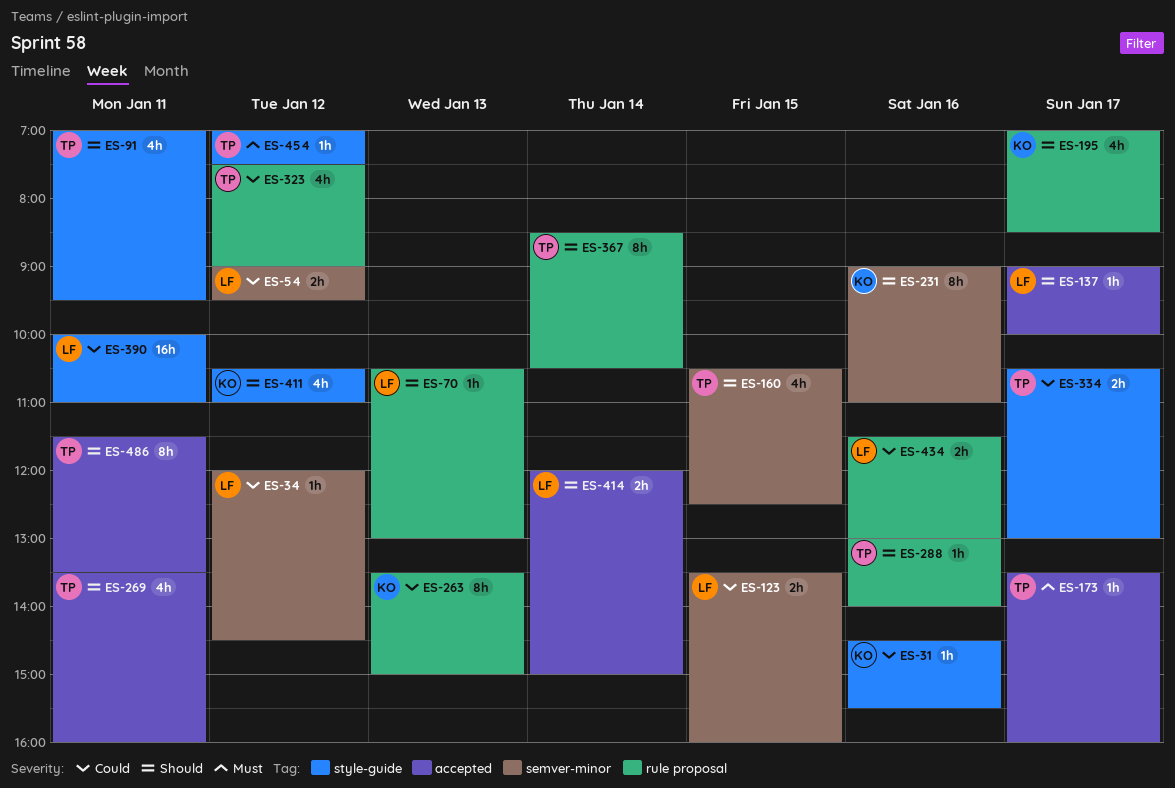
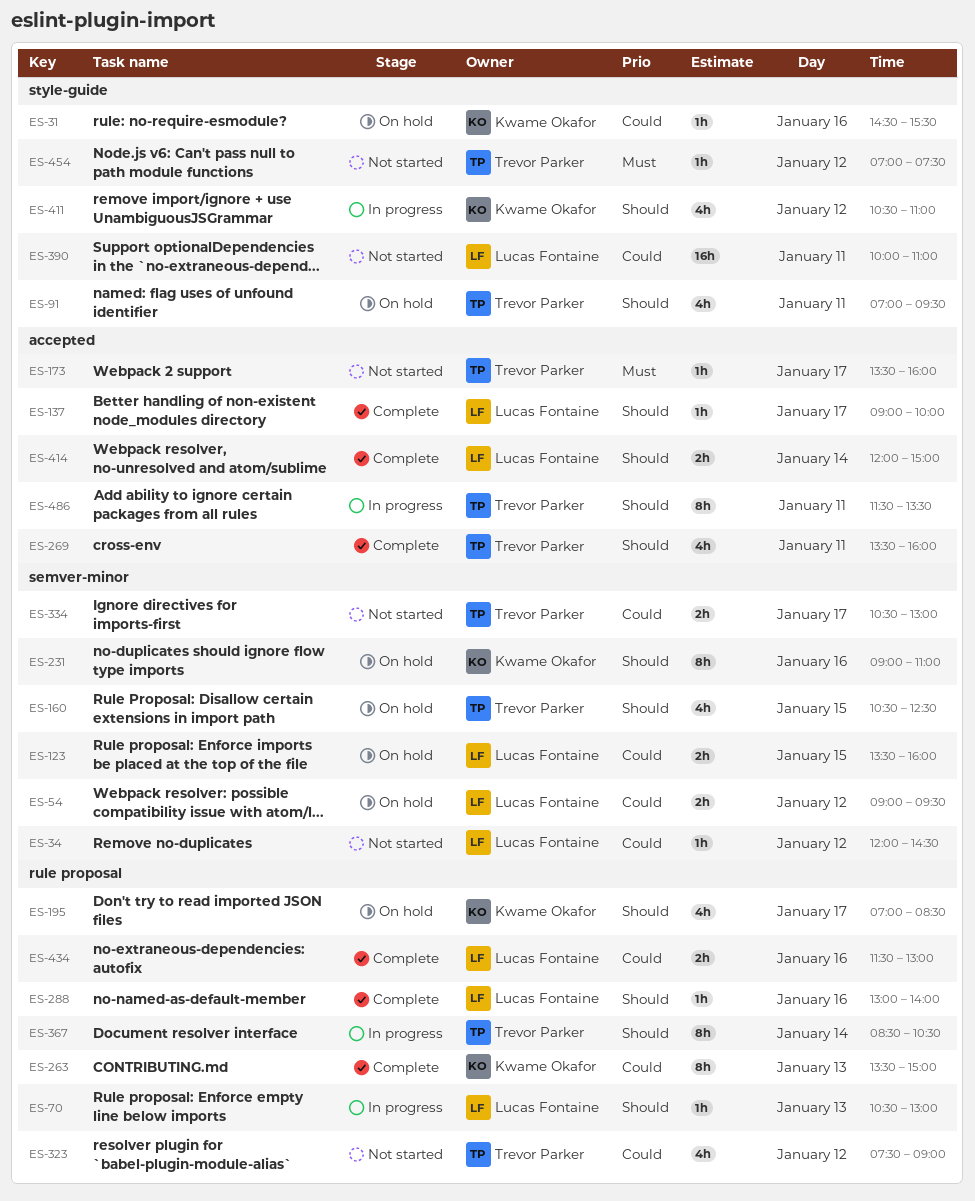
ES-288, owner: Trevor Parker -> Lucas Fontaine
ES-334, label: style-guide -> semver-minor

